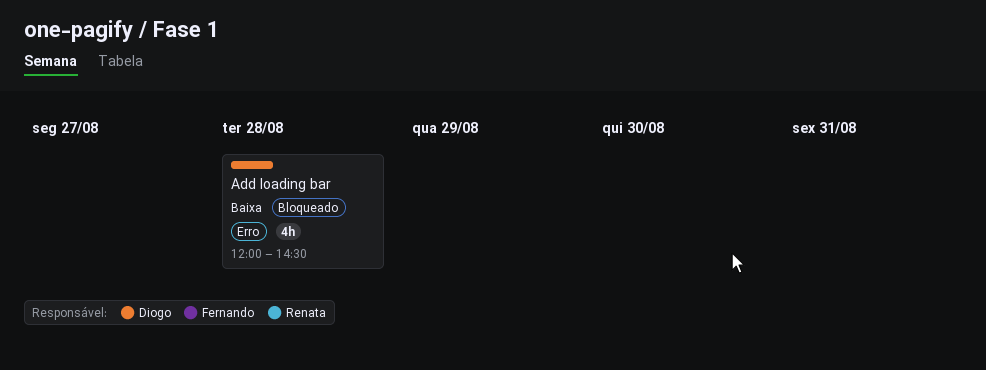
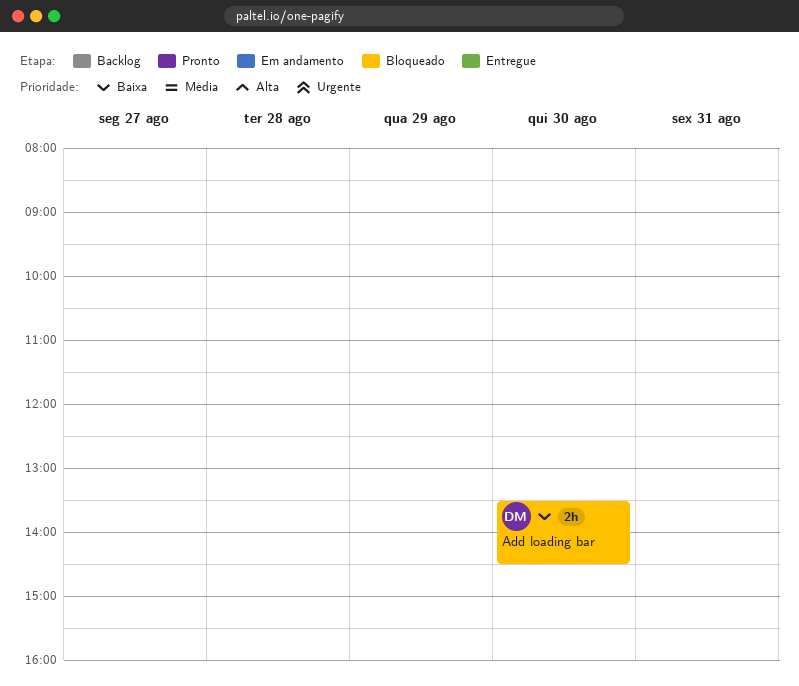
Add loading bar, estimate: 4h -> 2h
Add loading bar, day: Aug 28 -> Aug 30
Add loading bar, begins: 12:00 -> 13:30

